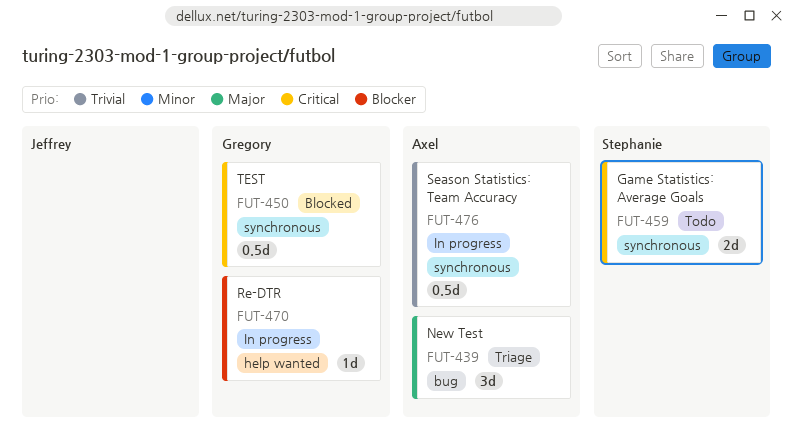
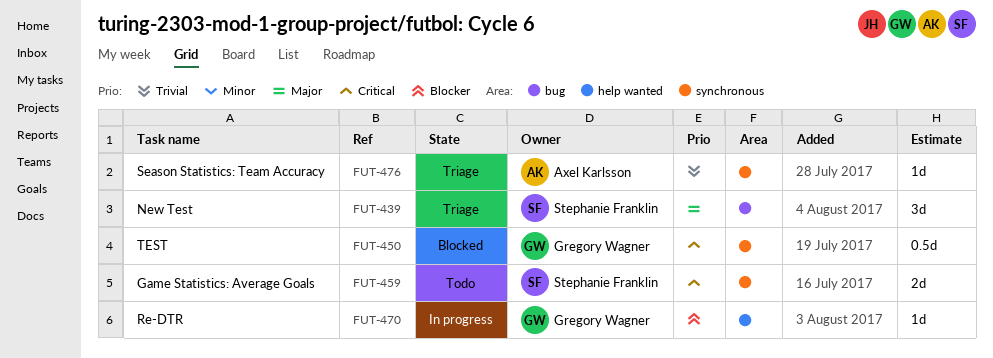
FUT-439, owner: Axel Karlsson -> Stephanie Franklin
FUT-476, status: In progress -> Triage
FUT-476, estimate: 0.5d -> 1d

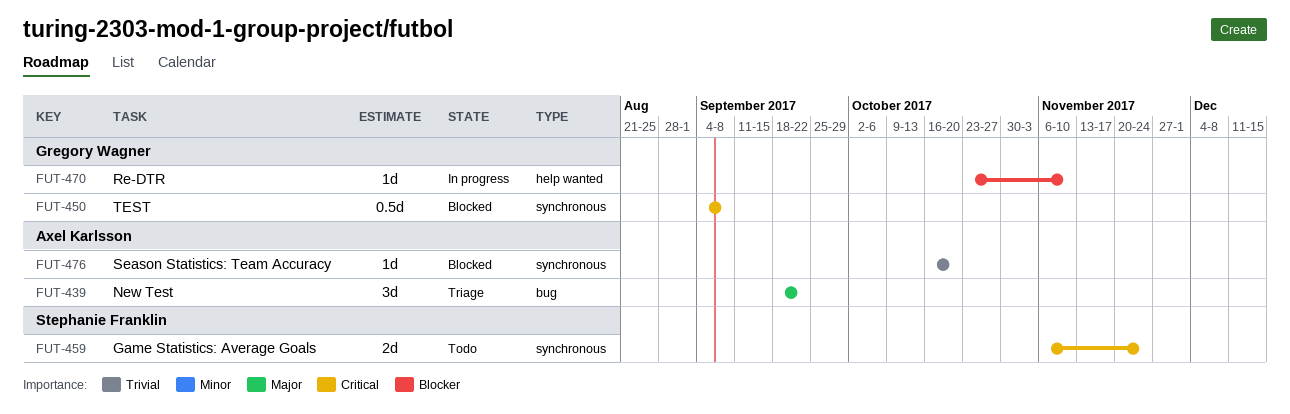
FUT-439, owner: Stephanie Franklin -> Axel Karlsson
FUT-476, status: Triage -> Blocked

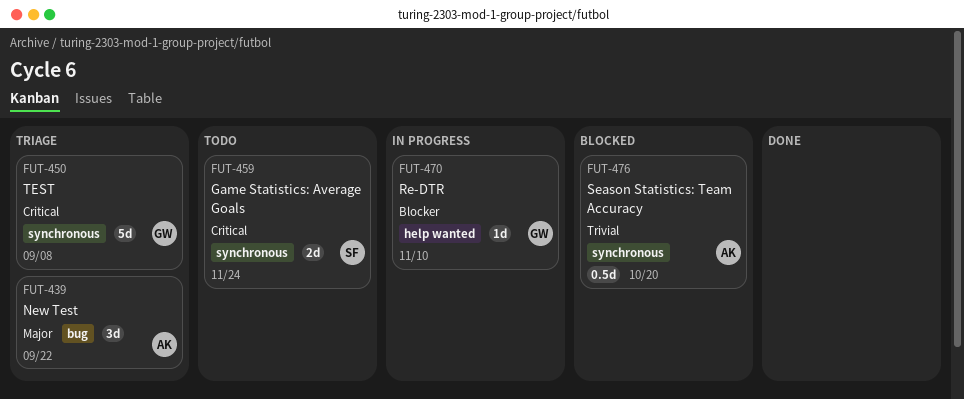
FUT-450, status: Blocked -> Triage
FUT-450, estimate: 0.5d -> 5d
FUT-476, estimate: 1d -> 0.5d

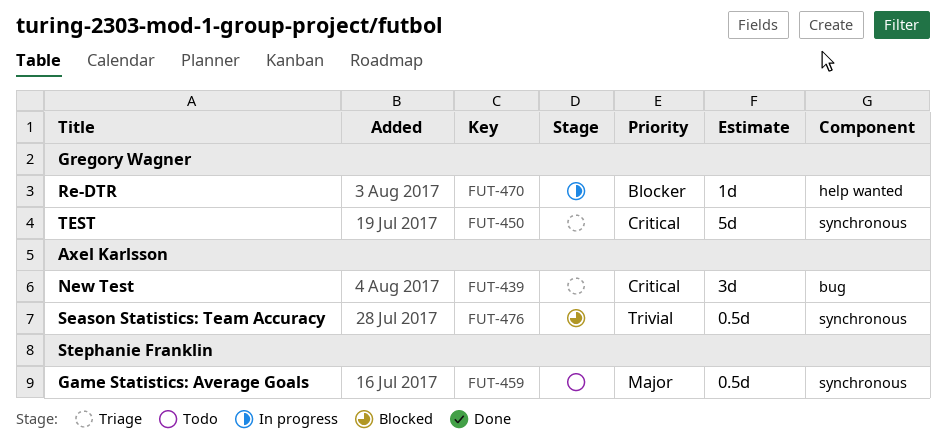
FUT-439, priority: Major -> Critical
FUT-459, priority: Critical -> Major
FUT-459, estimate: 2d -> 0.5d

